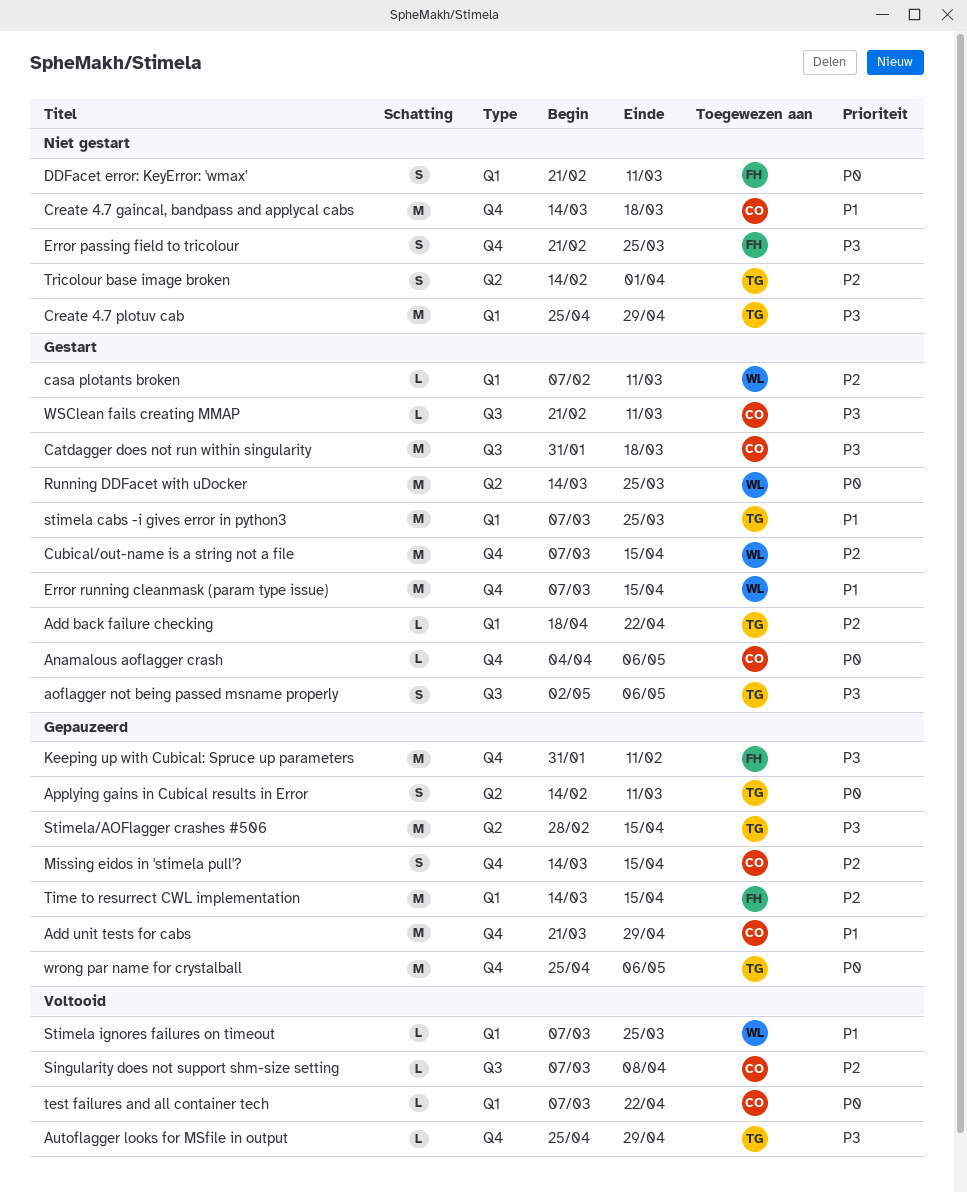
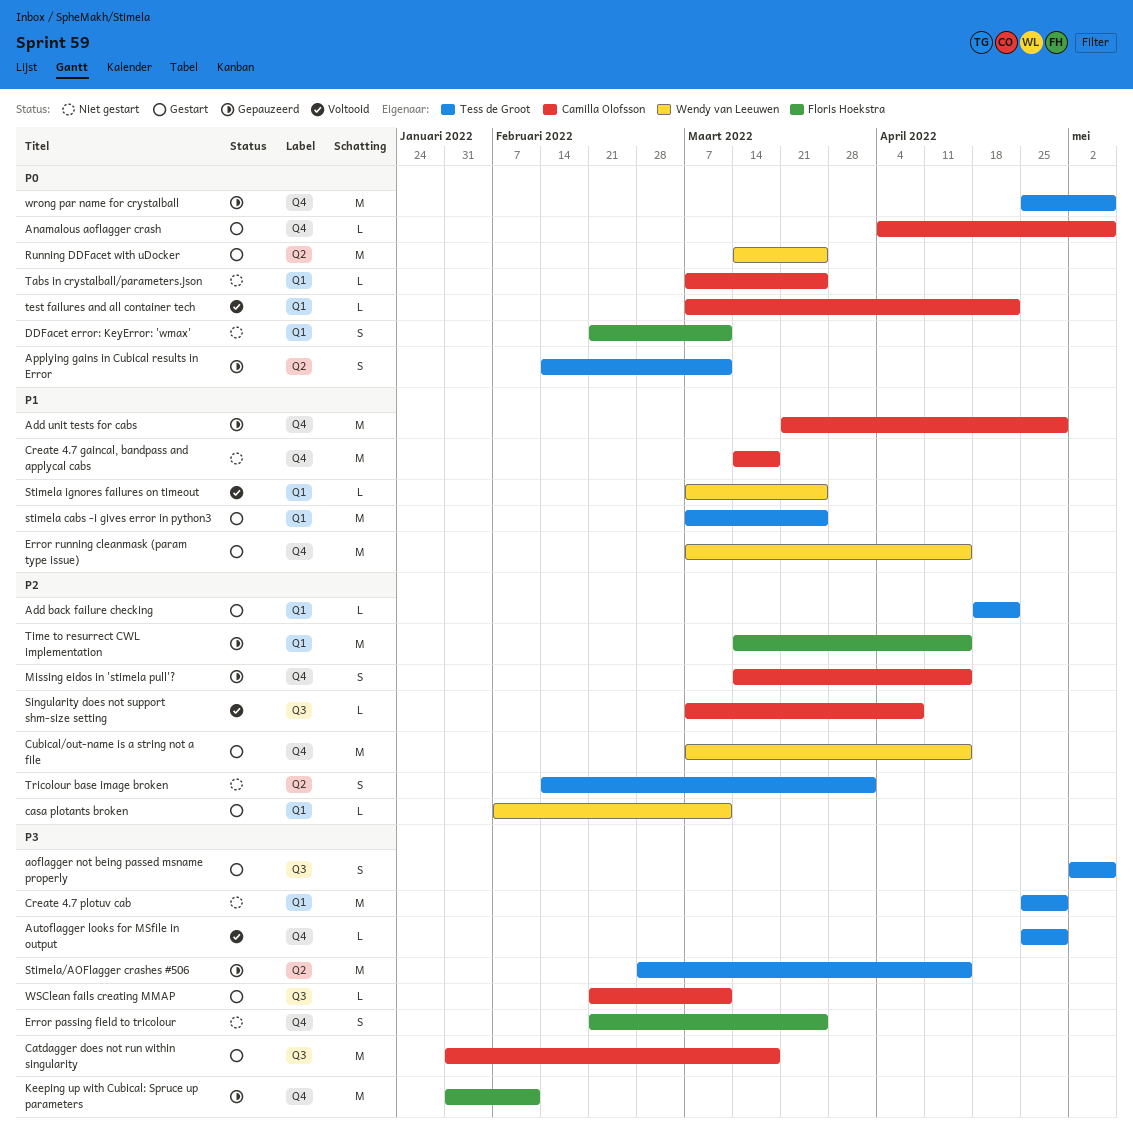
Tabs in crystalball/parameters.json: none -> present

